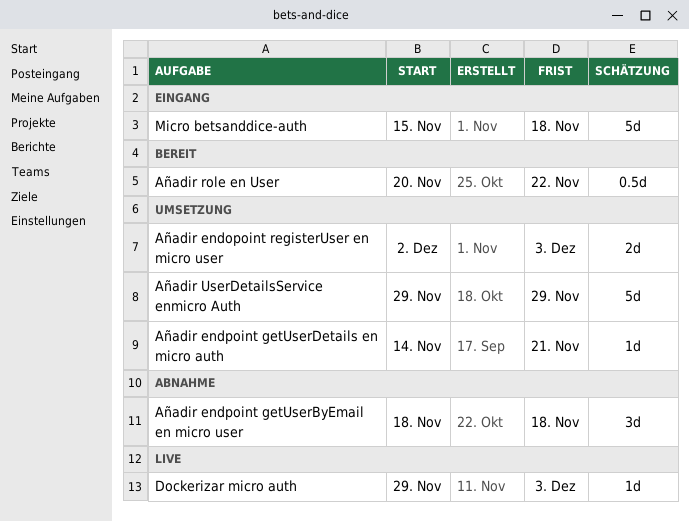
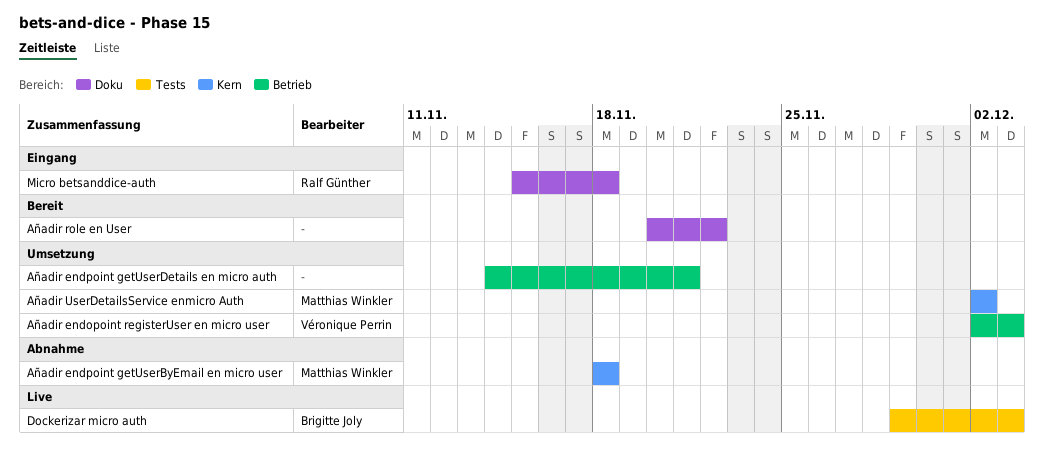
Añadir UserDetailsService enmicro Auth, start: Nov 29 -> Dec 2
Añadir UserDetailsService enmicro Auth, due: Nov 29 -> Dec 2

